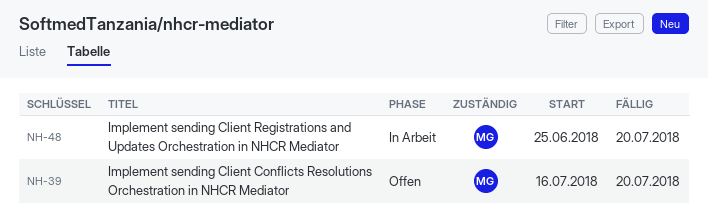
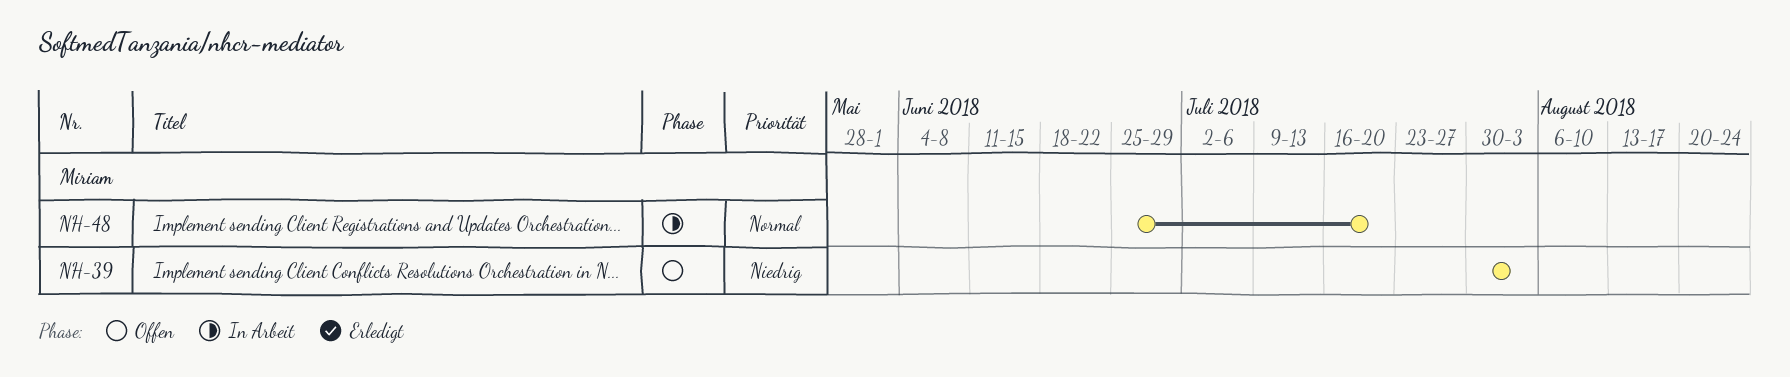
NH-39, start: Jul 16 -> Jul 30
NH-39, due: Jul 20 -> Aug 3

